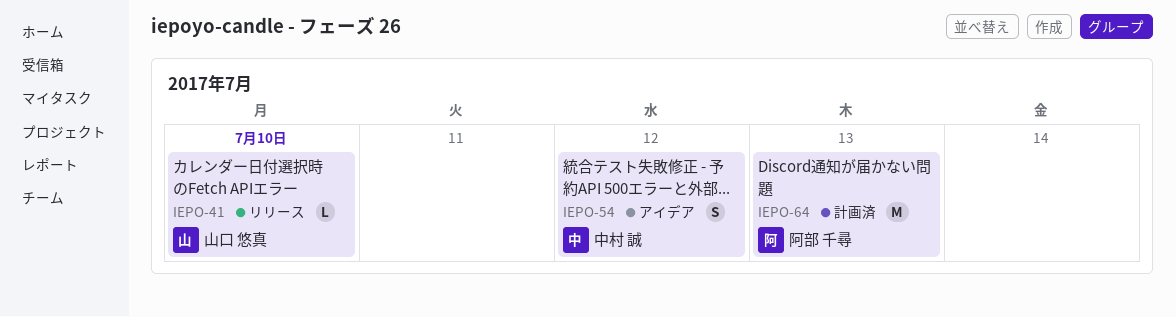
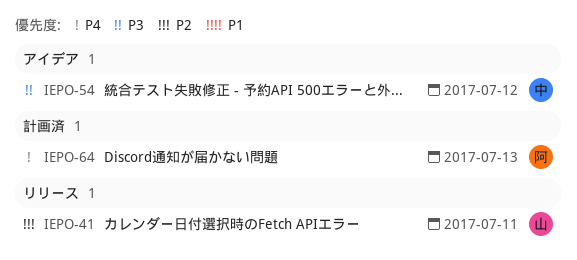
IEPO-41, day: Jul 10 -> Jul 11

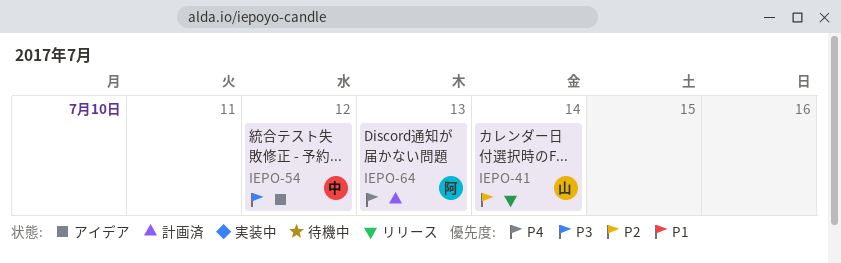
IEPO-41, day: Jul 11 -> Jul 14

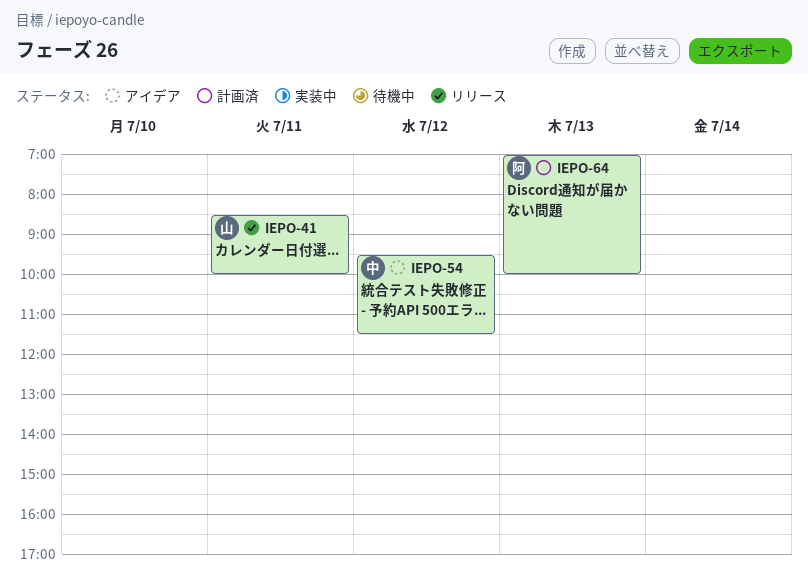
IEPO-41, day: Jul 14 -> Jul 11

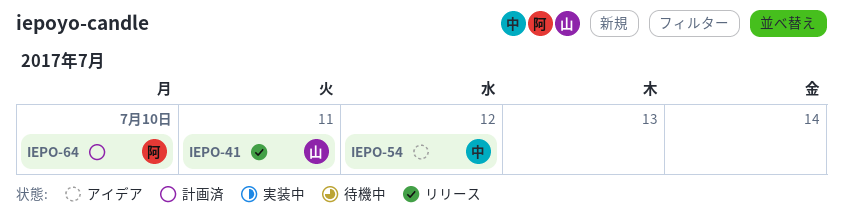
IEPO-64, day: Jul 13 -> Jul 10

